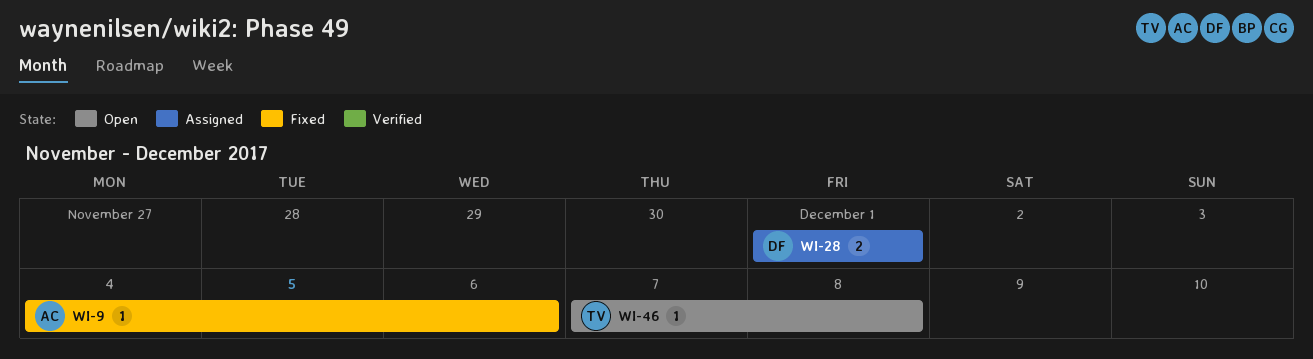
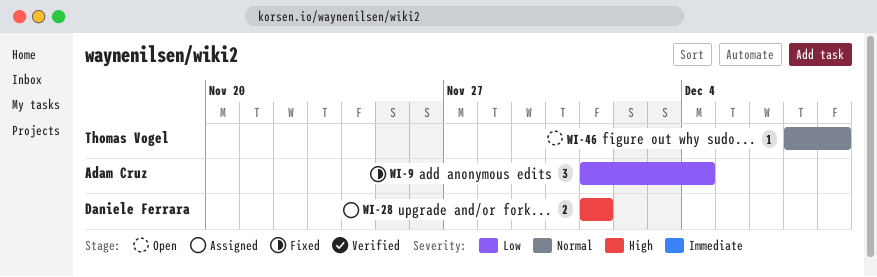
WI-9, estimate: 1 -> 3
WI-9, start: Dec 4 -> Dec 1
WI-9, due: Dec 6 -> Dec 4

